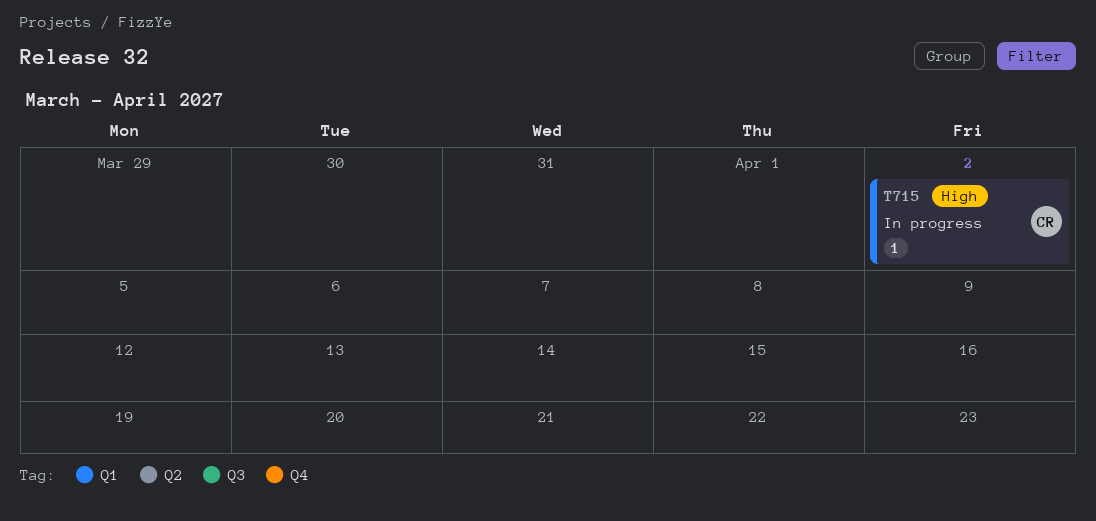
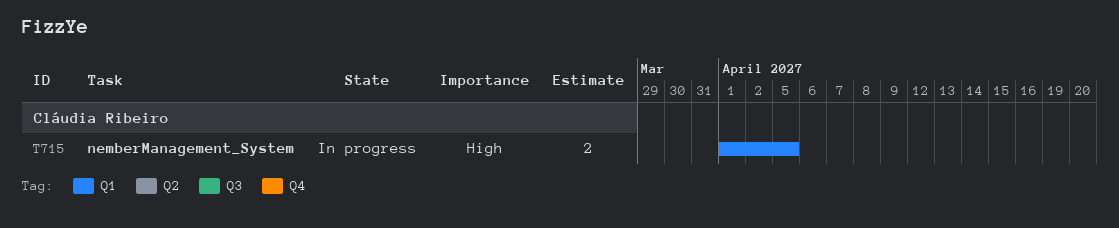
T715, estimate: 1 -> 2
T715, due: Apr 2 -> Apr 5

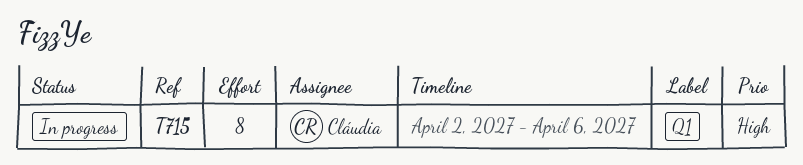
T715, estimate: 2 -> 8
T715, start: Apr 1 -> Apr 2
T715, due: Apr 5 -> Apr 6

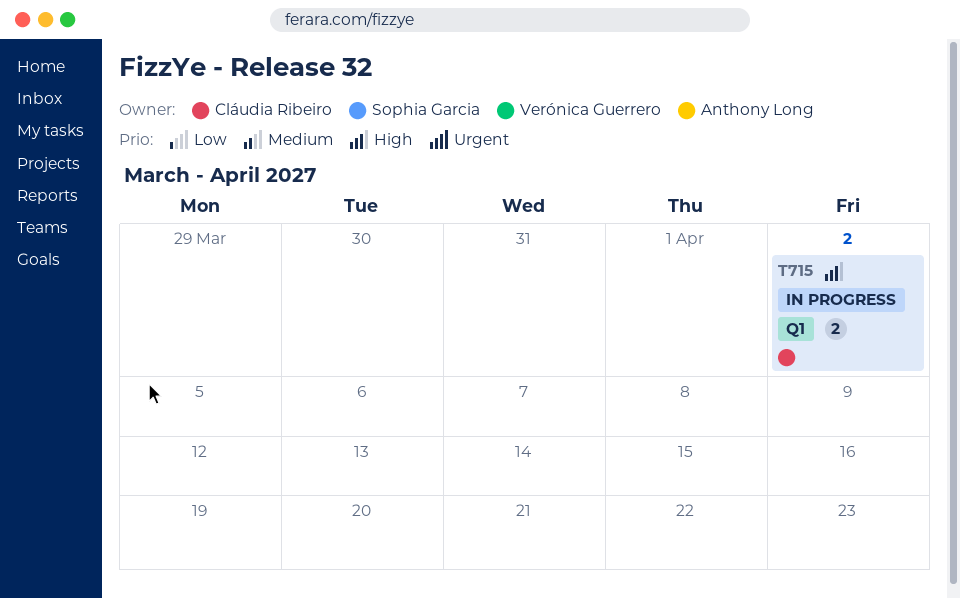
T715, estimate: 8 -> 2
T715, due: Apr 6 -> Apr 2

